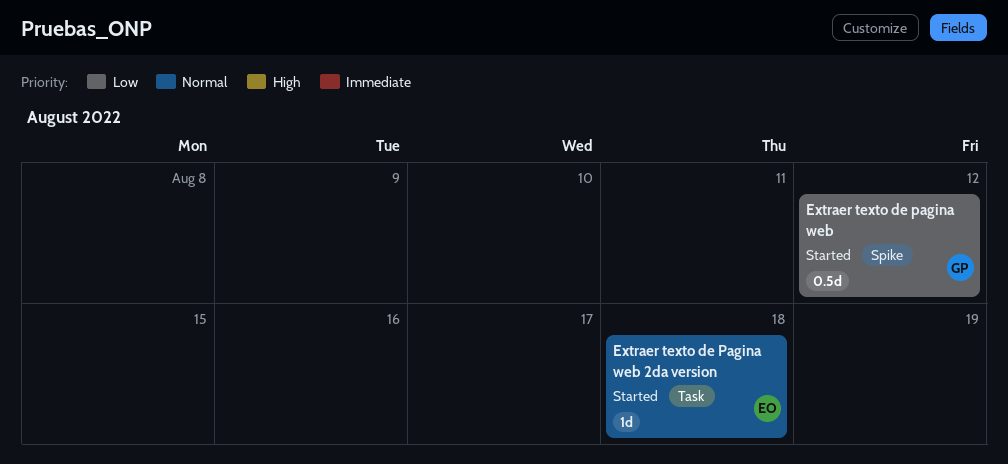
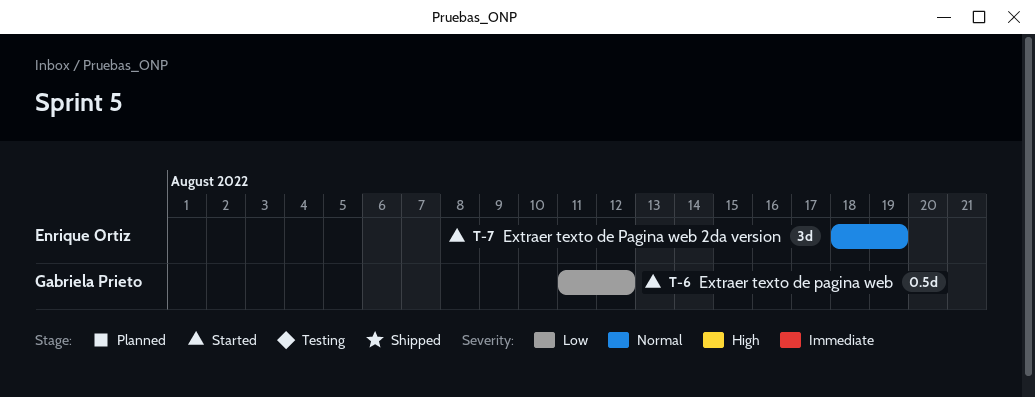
Extraer texto de Pagina web 2da version, estimate: 1d -> 3d
Extraer texto de Pagina web 2da version, due: Aug 18 -> Aug 19

